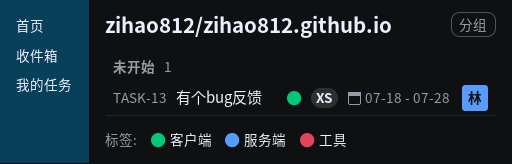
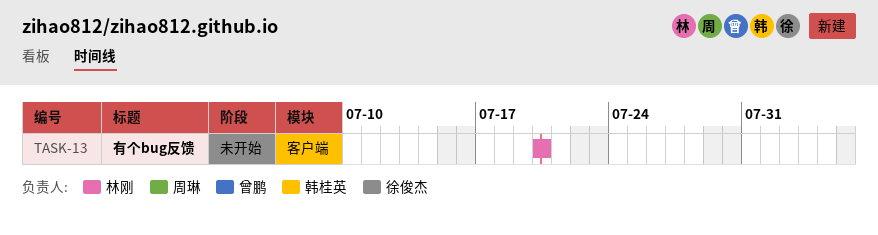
TASK-13, start: Jul 18 -> Jul 20
TASK-13, due: Jul 28 -> Jul 20

